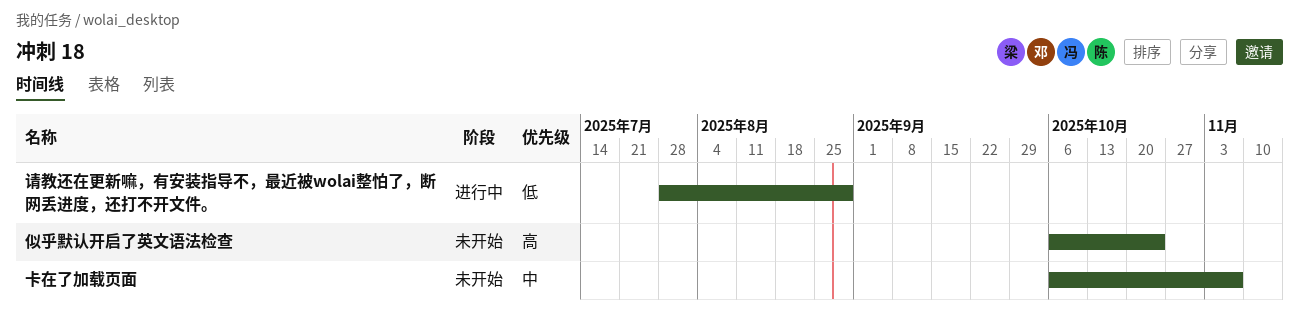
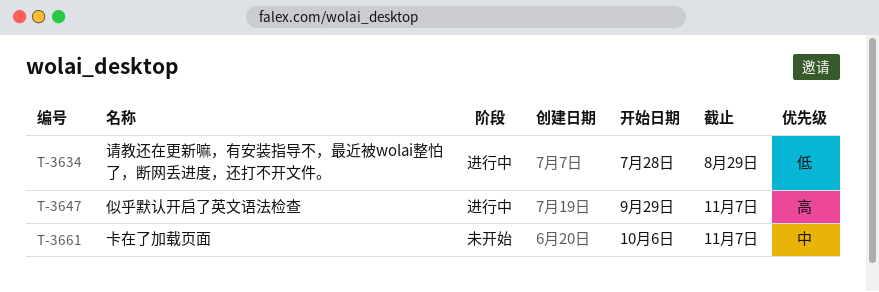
似乎默认开启了英文语法检查, status: 未开始 -> 进行中
似乎默认开启了英文语法检查, start: Oct 6 -> Sep 29
似乎默认开启了英文语法检查, due: Oct 24 -> Nov 7

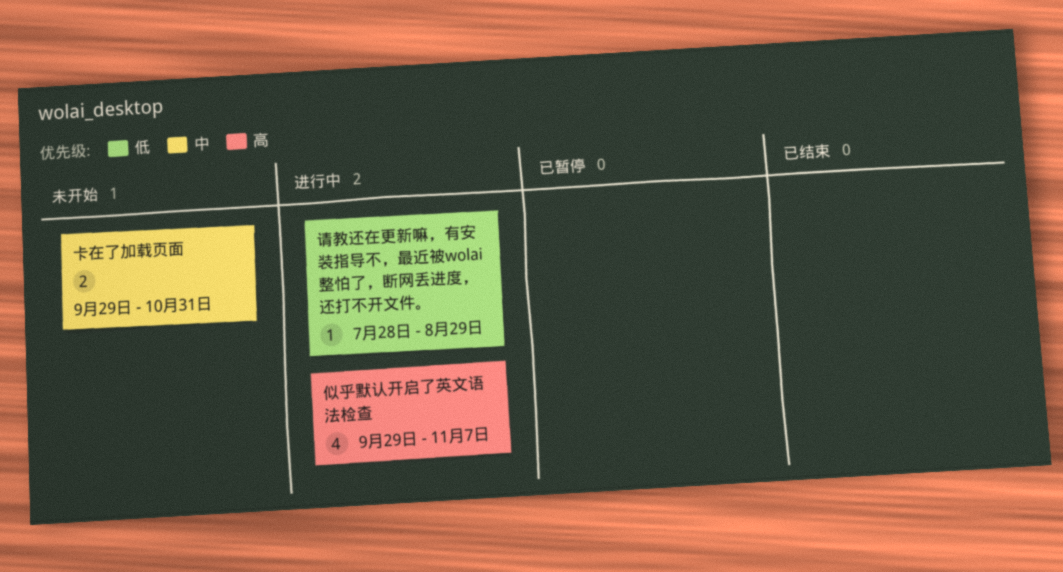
卡在了加载页面, start: Oct 6 -> Sep 29
卡在了加载页面, due: Nov 7 -> Oct 31

